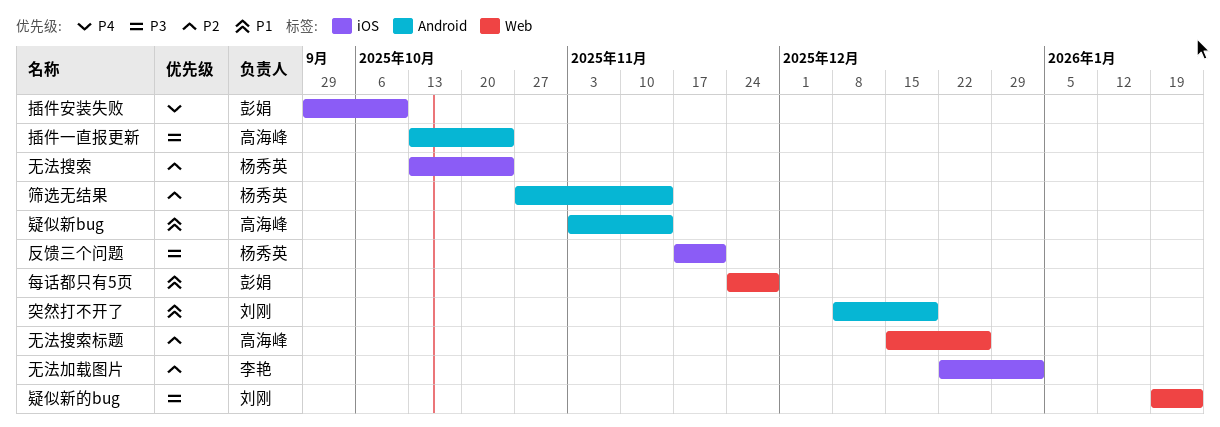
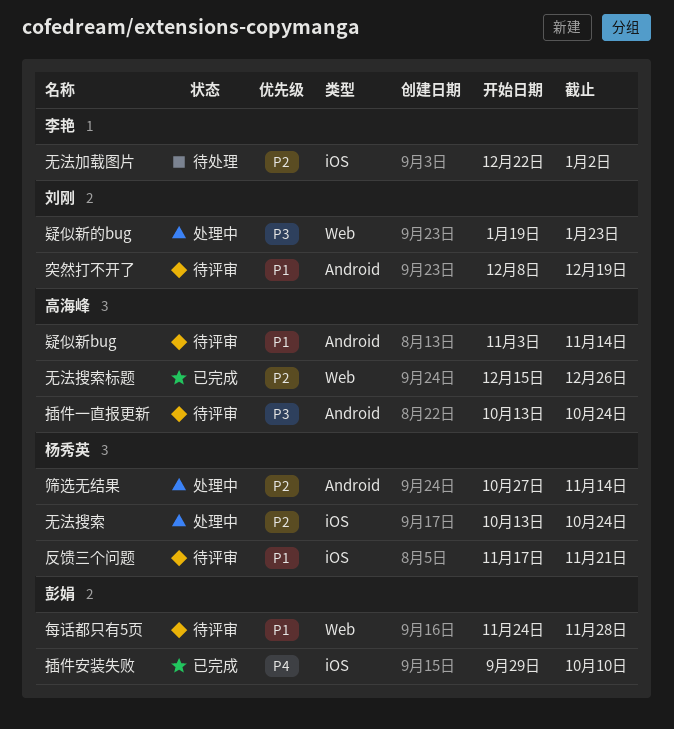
反馈三个问题, priority: P3 -> P1

